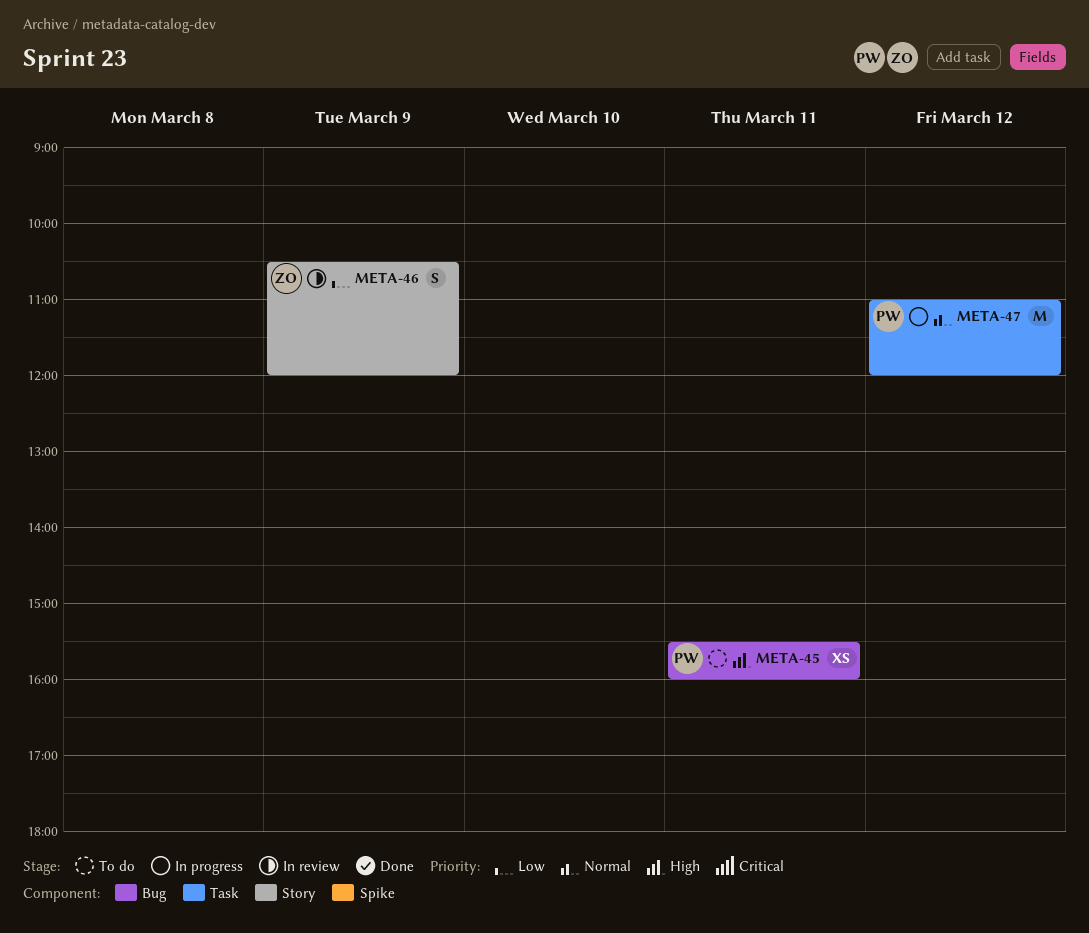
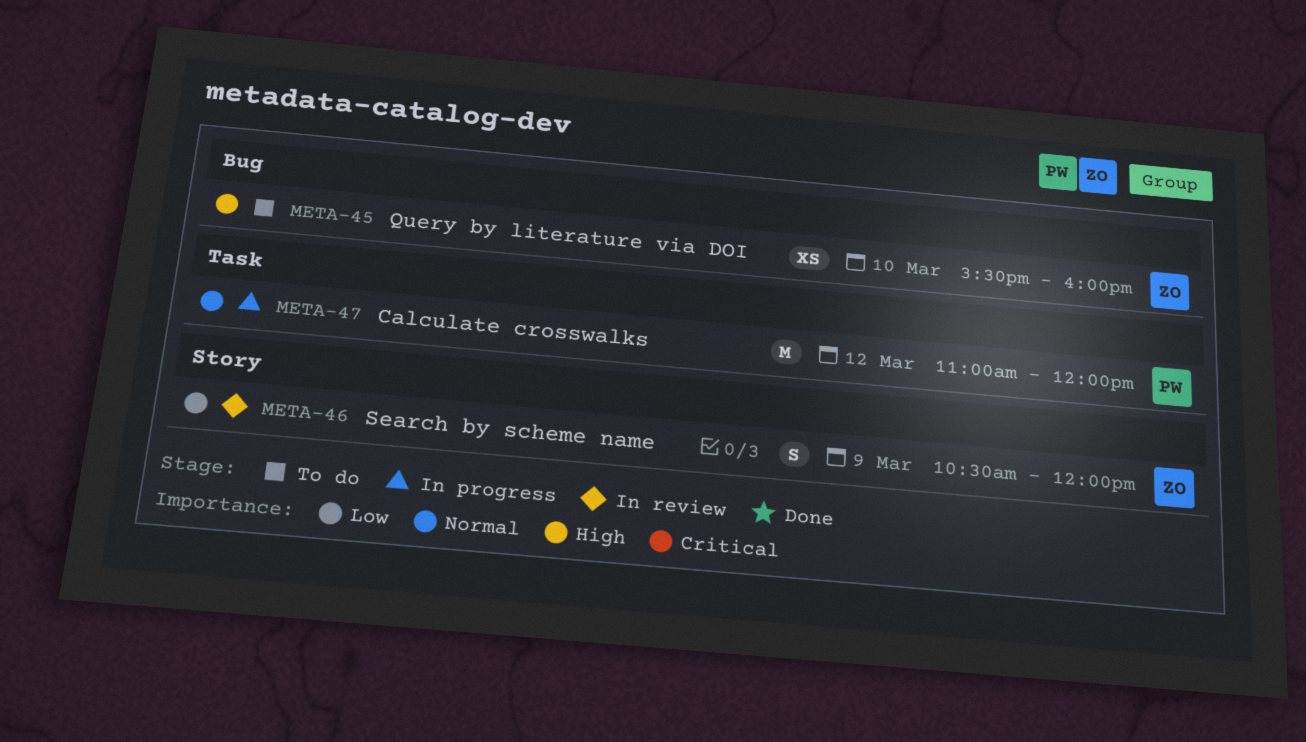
META-45, owner: PW -> ZO
META-45, day: Mar 11 -> Mar 10

